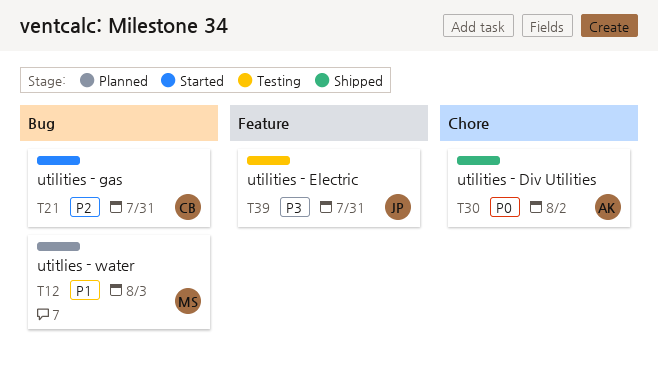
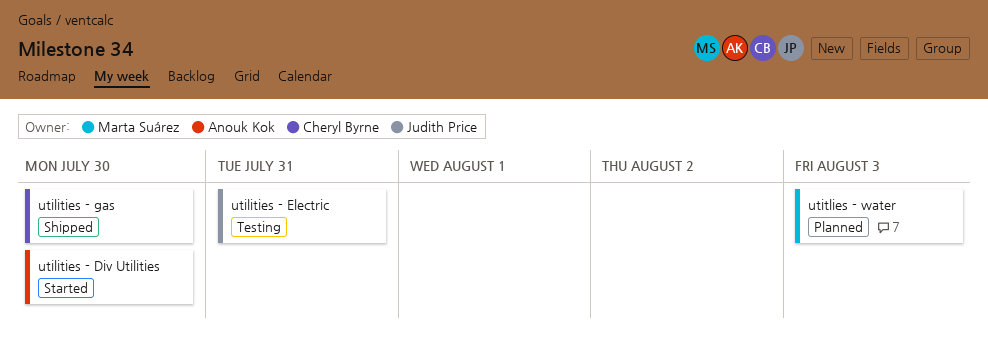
utilities - Div Utilities, status: Shipped -> Started
utilities - Div Utilities, due: Aug 2 -> Jul 30
utilities - gas, status: Started -> Shipped
utilities - gas, due: Jul 31 -> Jul 30

